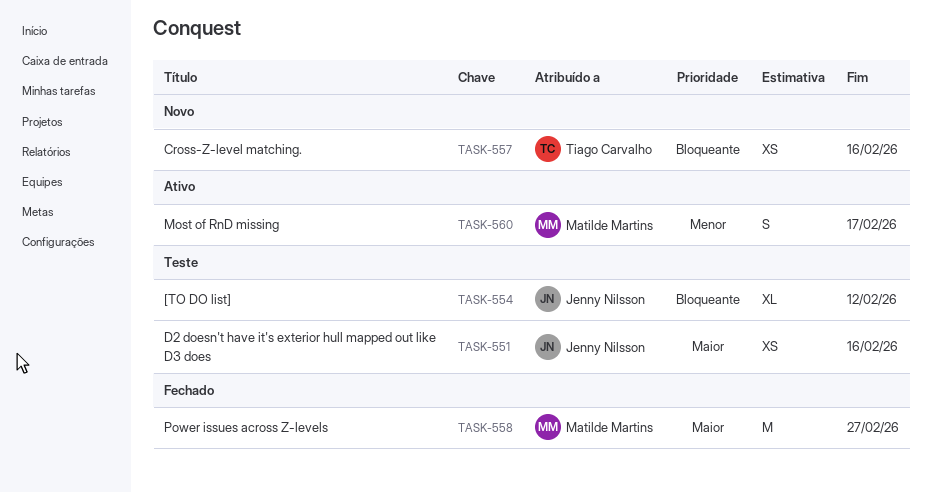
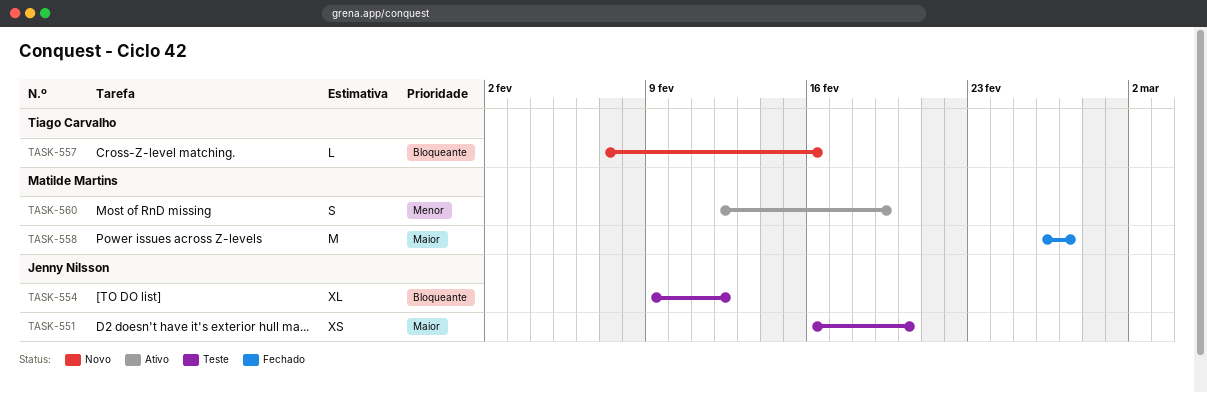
TASK-551, due: Feb 16 -> Feb 20
TASK-557, estimate: XS -> L
TASK-560, due: Feb 17 -> Feb 19

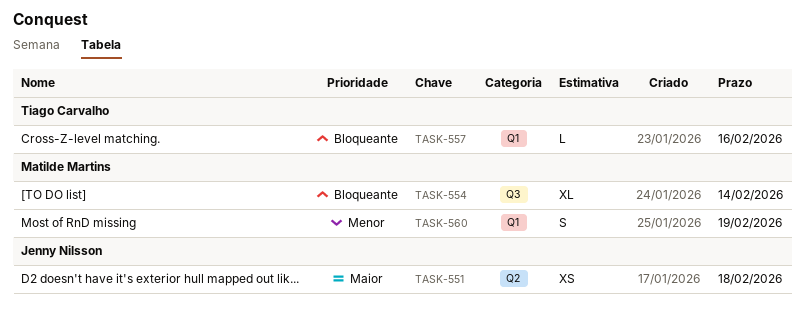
TASK-551, due: Feb 20 -> Feb 18
TASK-554, owner: Jenny Nilsson -> Matilde Martins
TASK-554, due: Feb 12 -> Feb 14
TASK-558: present -> none

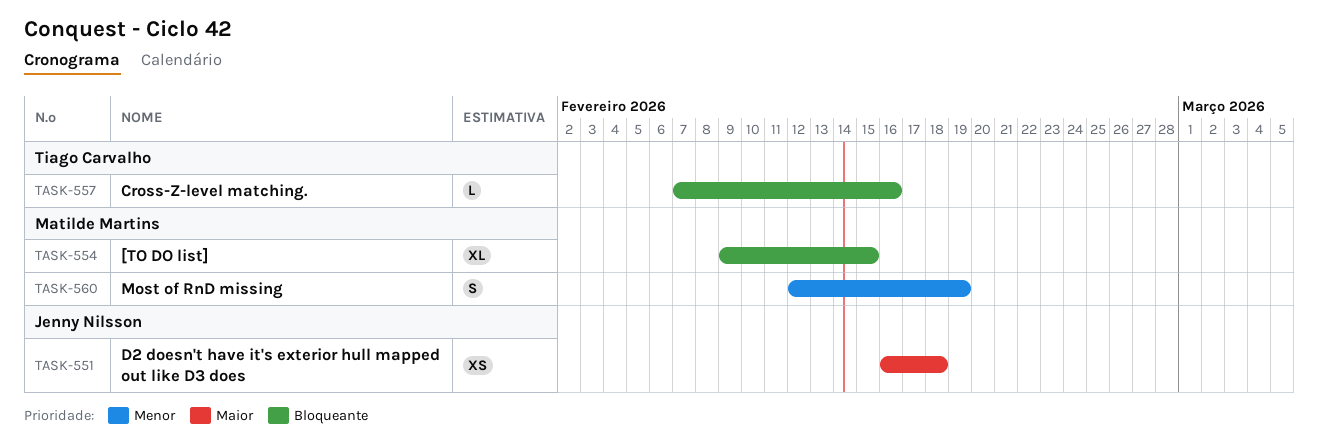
TASK-554, due: Feb 14 -> Feb 15

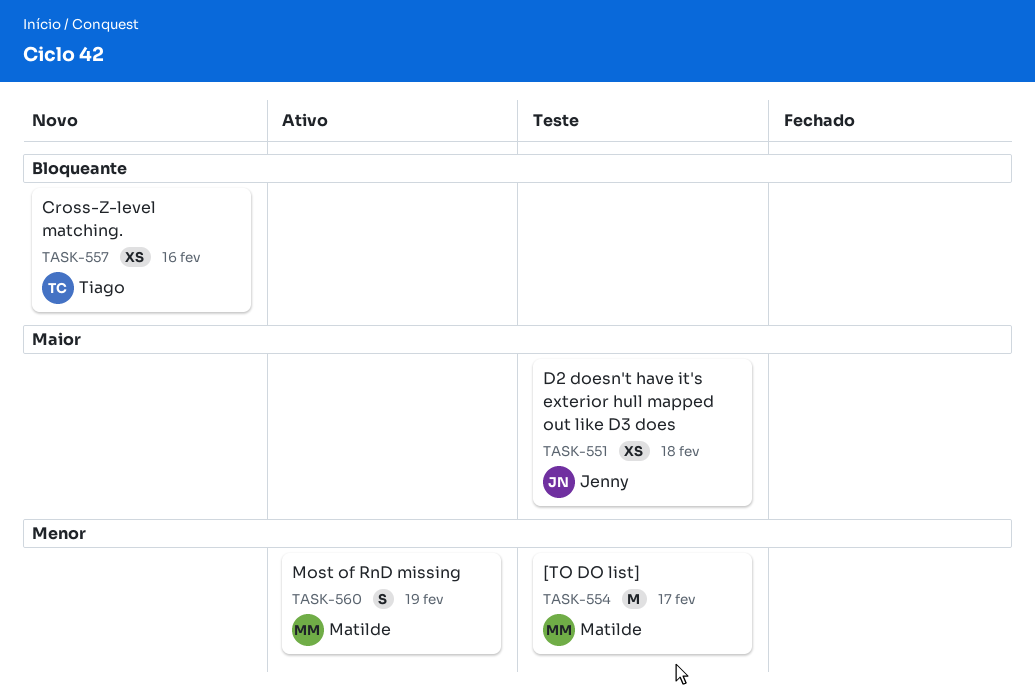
TASK-554, priority: Bloqueante -> Menor
TASK-554, estimate: XL -> M
TASK-554, due: Feb 15 -> Feb 17
TASK-557, estimate: L -> XS

